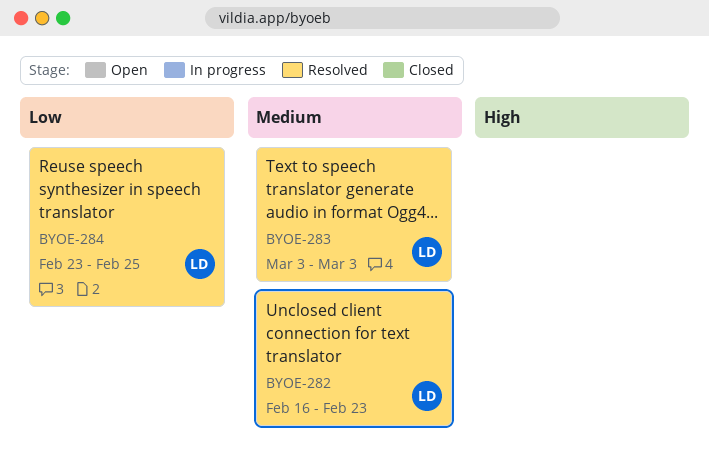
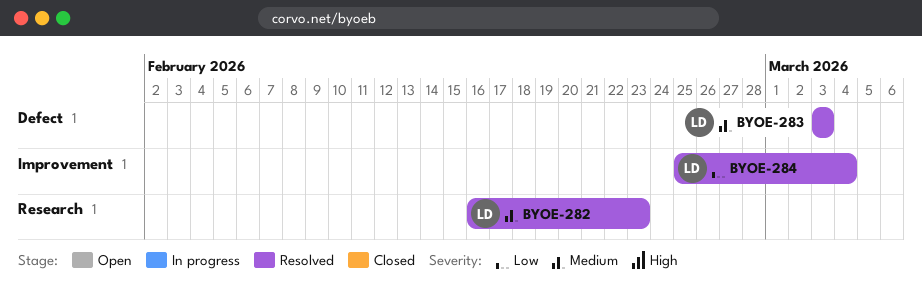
BYOE-284, start: Feb 23 -> Feb 25
BYOE-284, due: Feb 25 -> Mar 4

